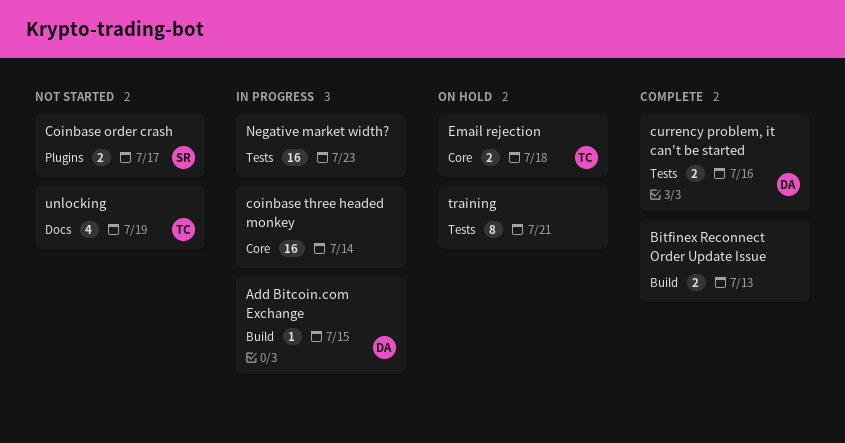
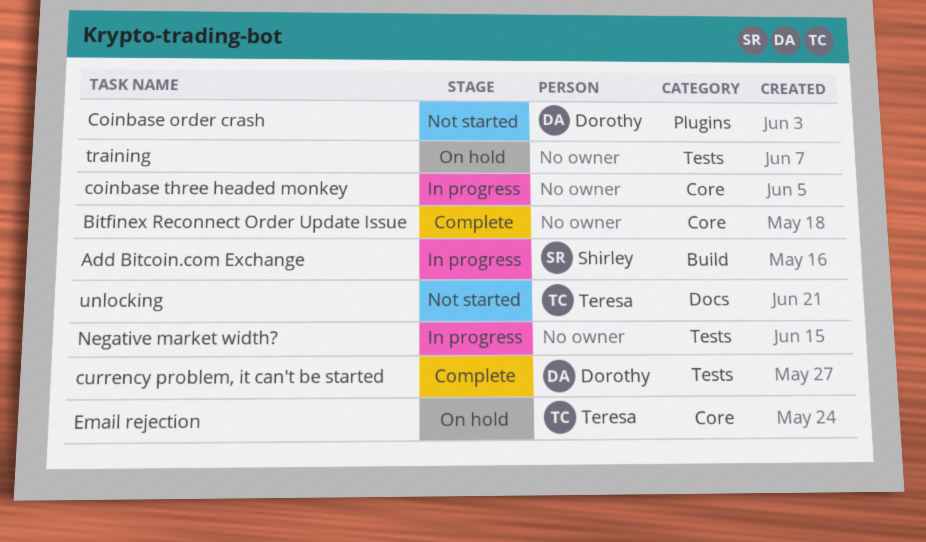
Add Bitcoin.com Exchange, owner: Dorothy -> Shirley
Bitfinex Reconnect Order Update Issue, label: Build -> Core
Coinbase order crash, owner: Shirley -> Dorothy

